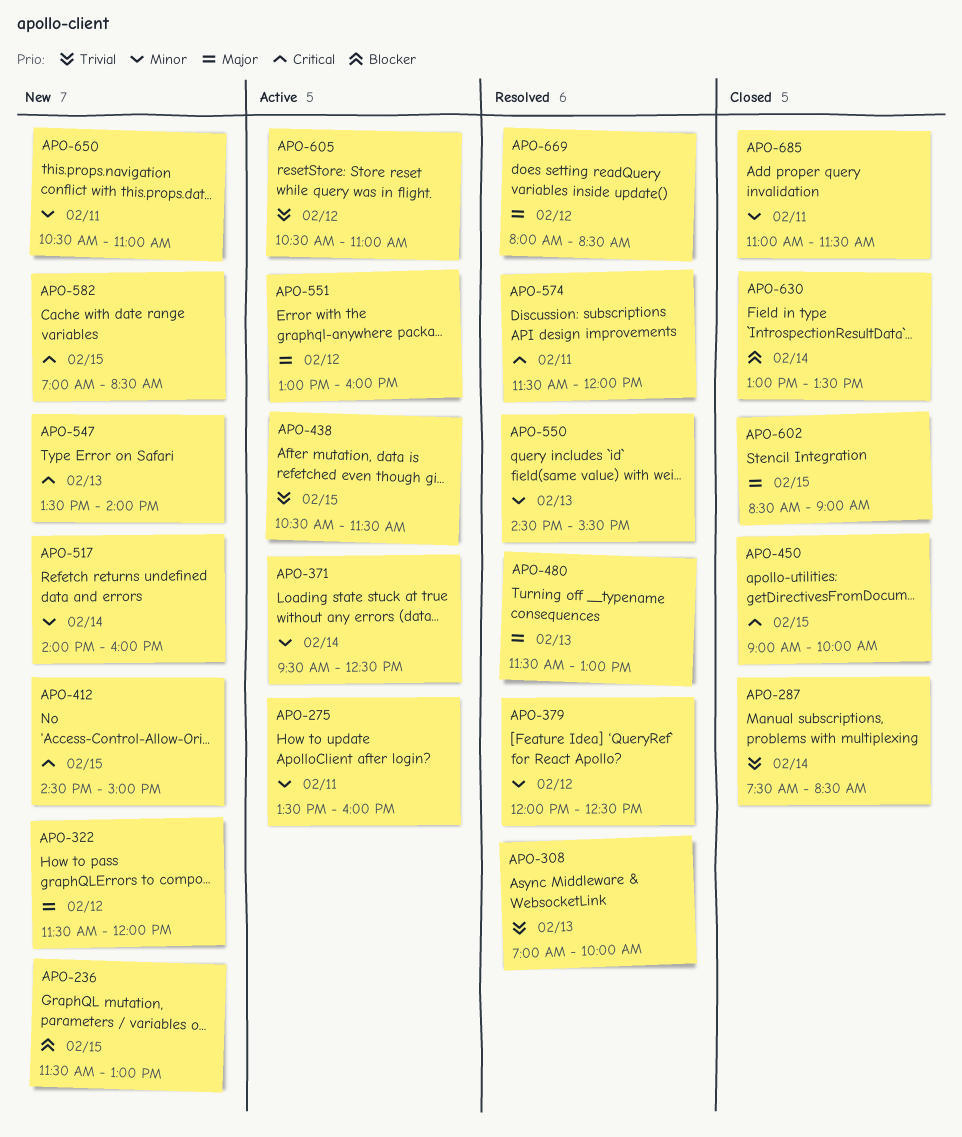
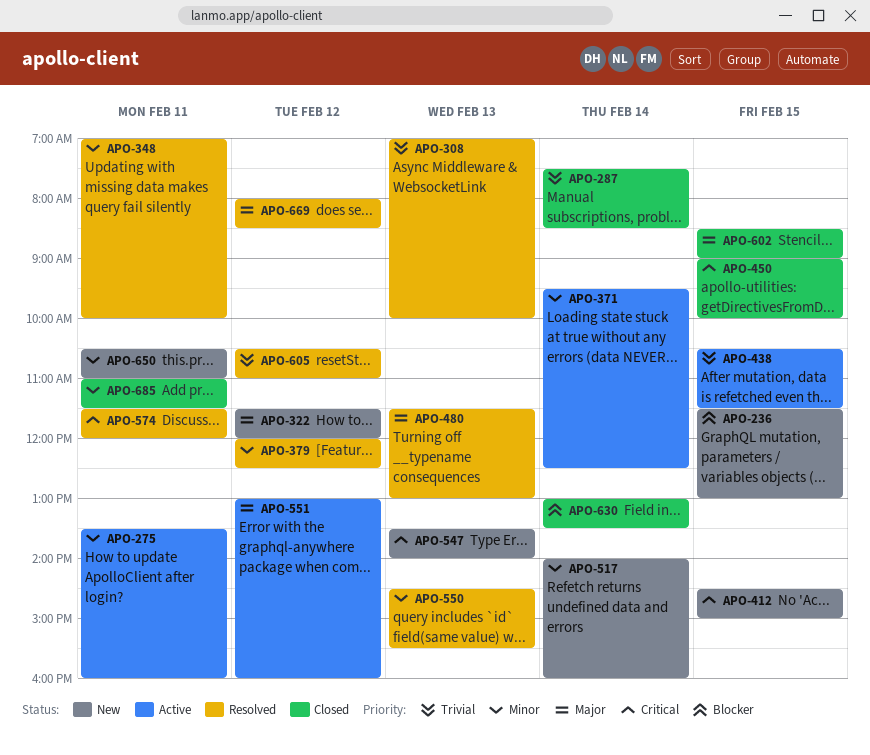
APO-348: none -> present
APO-582: present -> none
APO-605, status: Active -> Resolved

